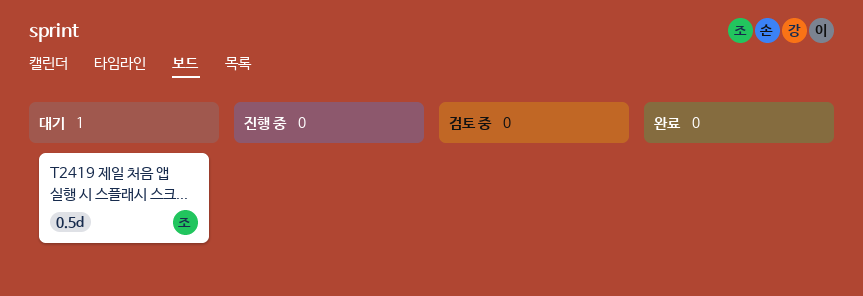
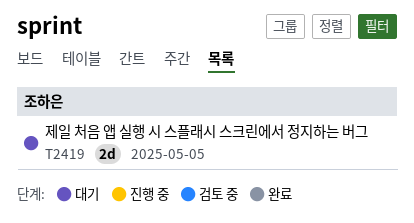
T2419, estimate: 0.5d -> 2d

